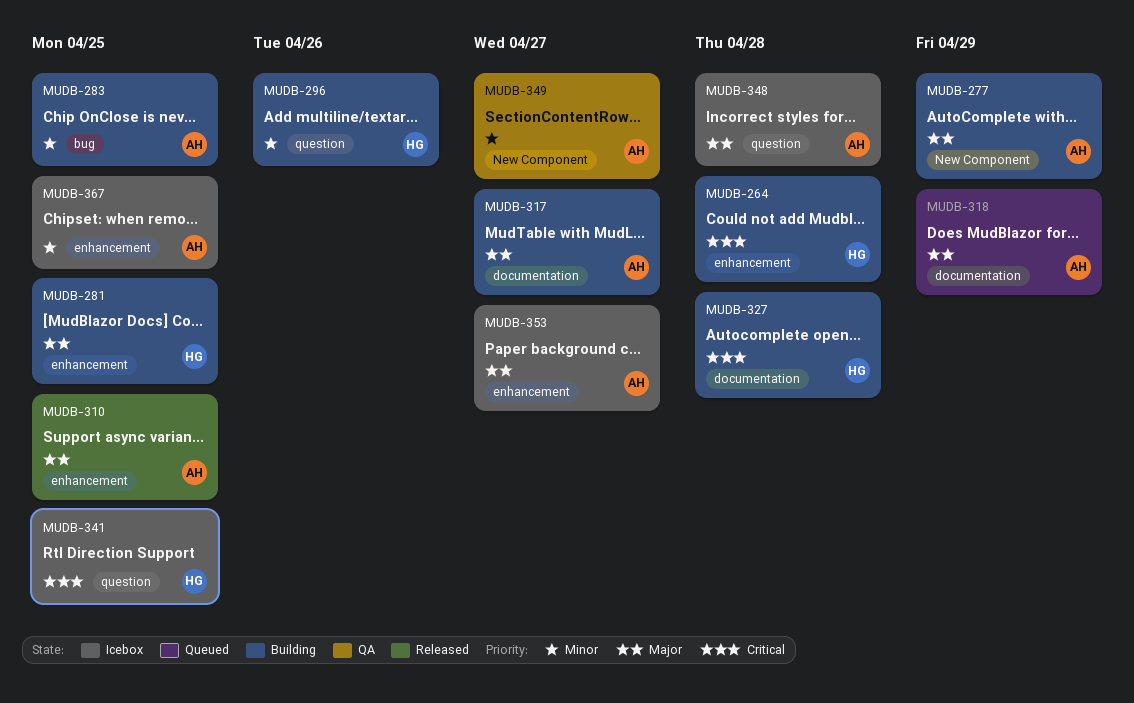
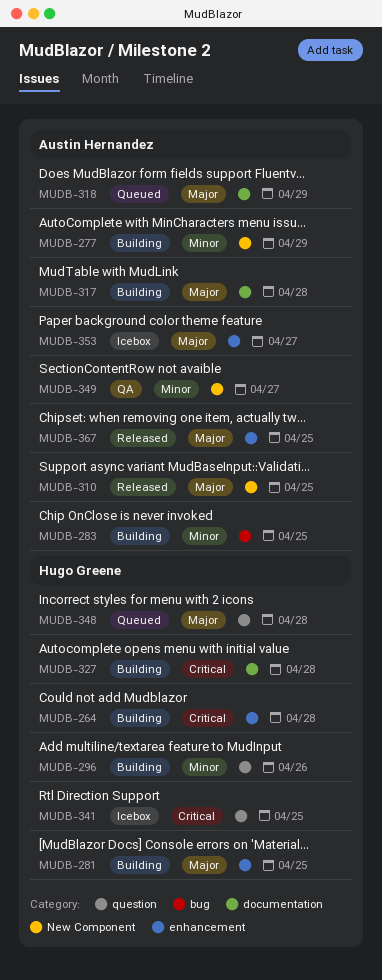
MUDB-277, priority: Major -> Minor
MUDB-310, label: enhancement -> New Component
MUDB-317, due: Apr 27 -> Apr 28
MUDB-348, status: Icebox -> Queued
MUDB-348, owner: Austin Hernandez -> Hugo Greene
MUDB-367, status: Icebox -> Released
MUDB-367, priority: Minor -> Major

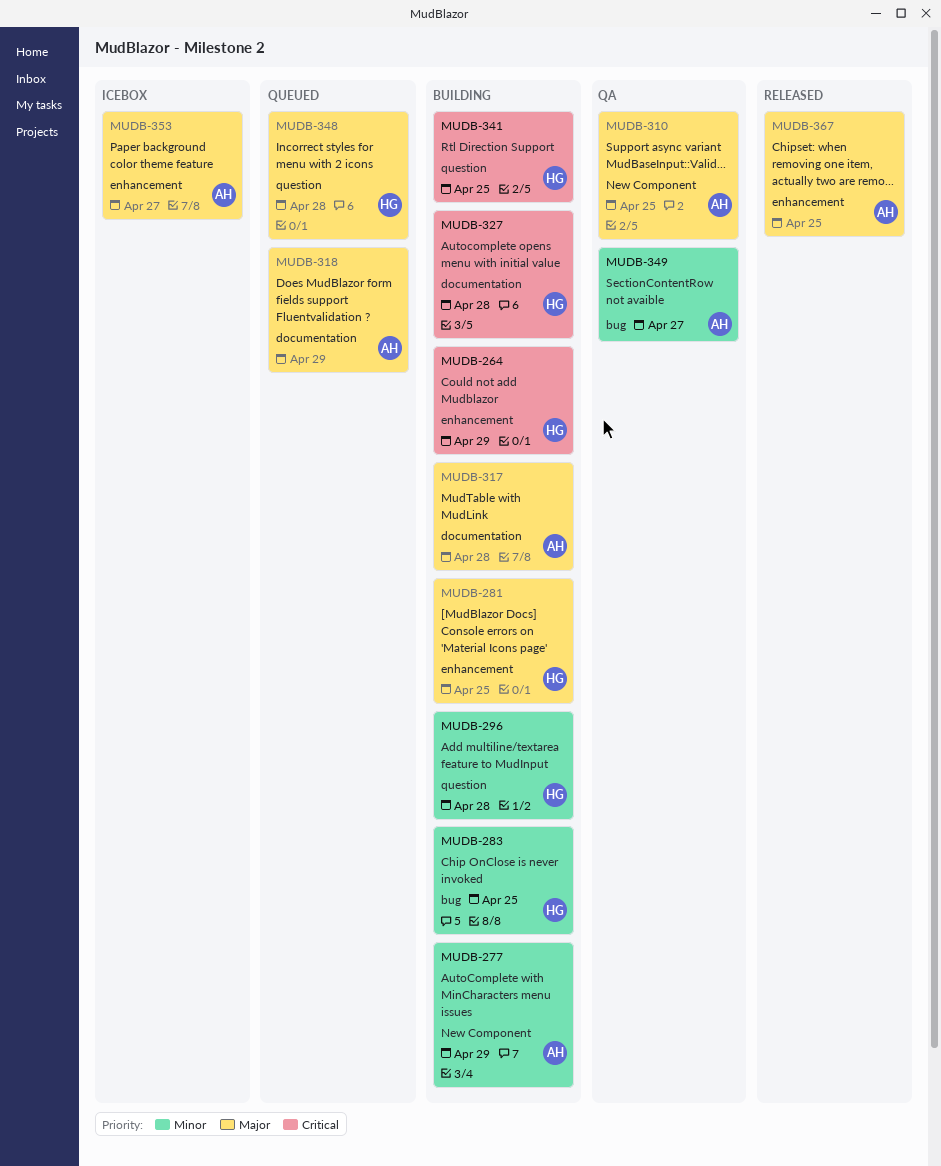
MUDB-264, due: Apr 28 -> Apr 29
MUDB-283, owner: Austin Hernandez -> Hugo Greene
MUDB-296, due: Apr 26 -> Apr 28
MUDB-310, status: Released -> QA
MUDB-341, status: Icebox -> Building
MUDB-349, label: New Component -> bug

